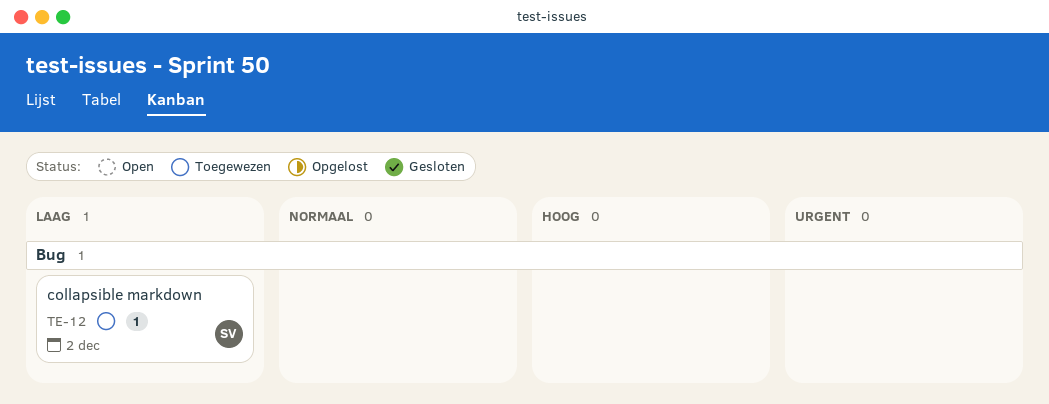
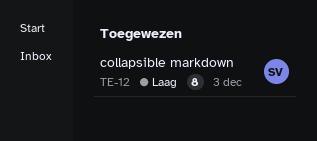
TE-12, estimate: 1 -> 8
TE-12, due: Dec 2 -> Dec 3

